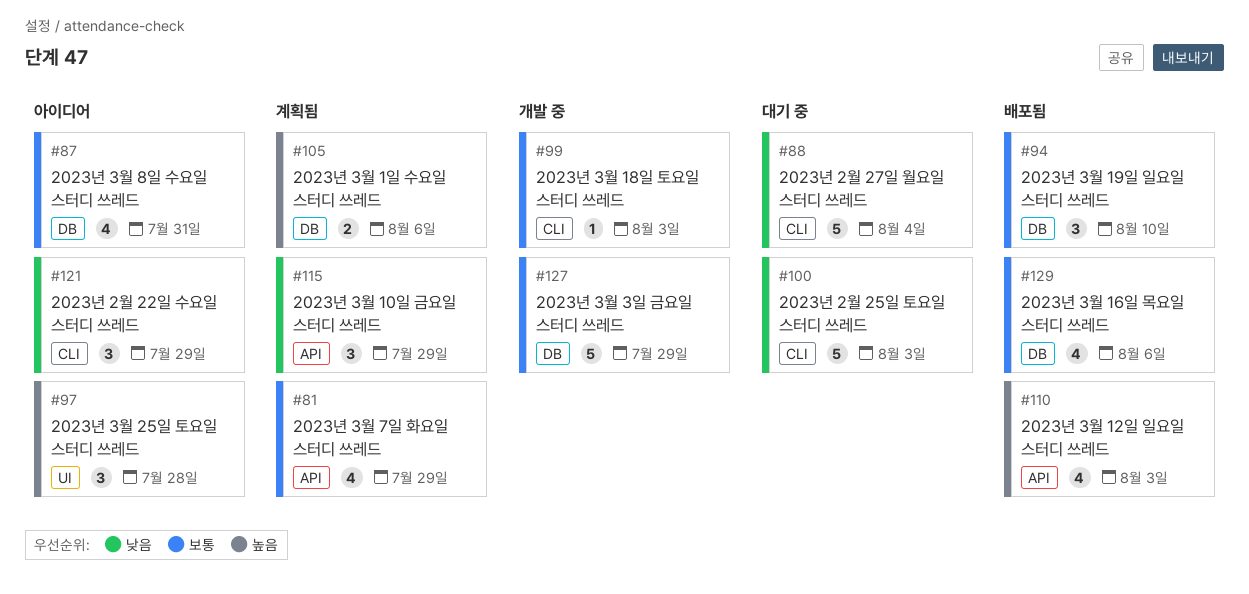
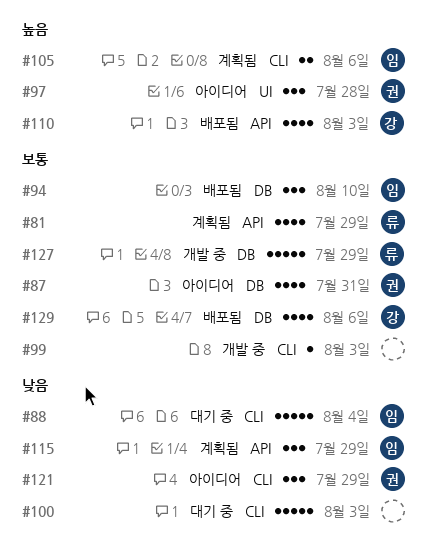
#105, label: DB -> CLI

